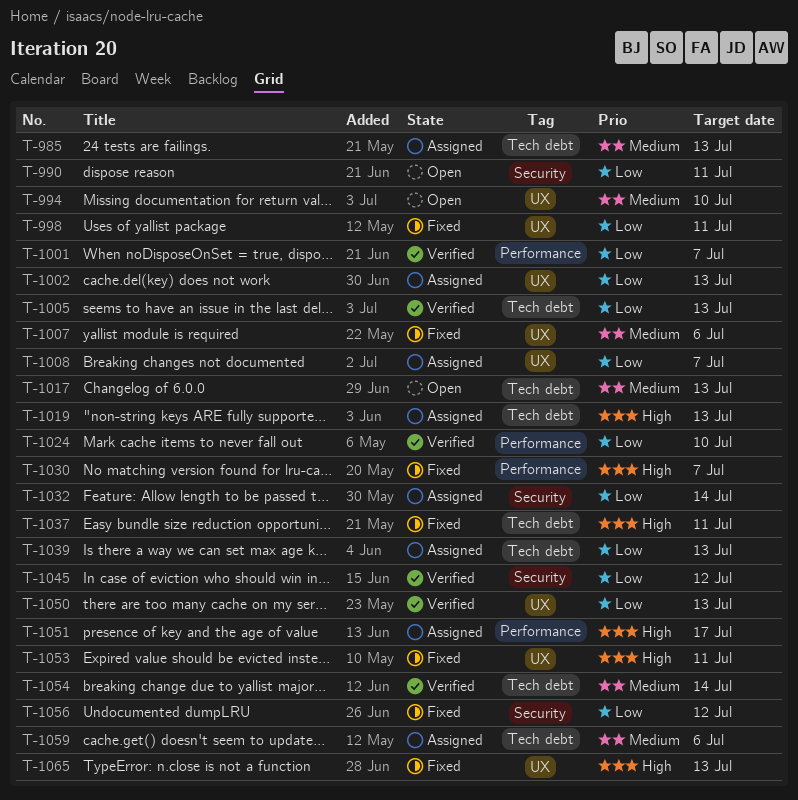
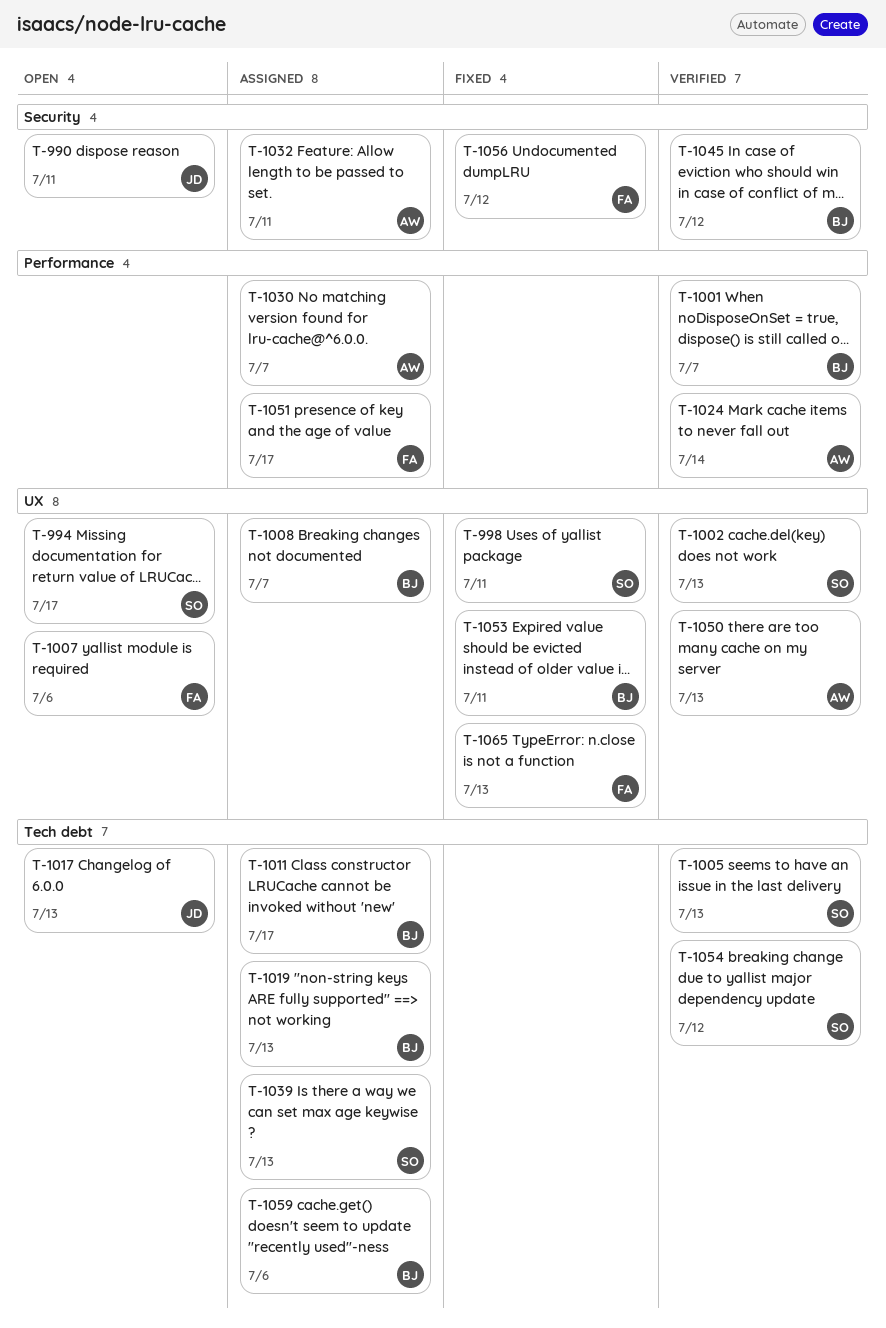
T-985: present -> none
T-994, due: Jul 10 -> Jul 17
T-1002, status: Assigned -> Verified
T-1007, status: Fixed -> Open
T-1011: none -> present
T-1024, due: Jul 10 -> Jul 14
T-1030, status: Fixed -> Assigned
T-1032, due: Jul 14 -> Jul 11
T-1037: present -> none
T-1054, due: Jul 14 -> Jul 12

